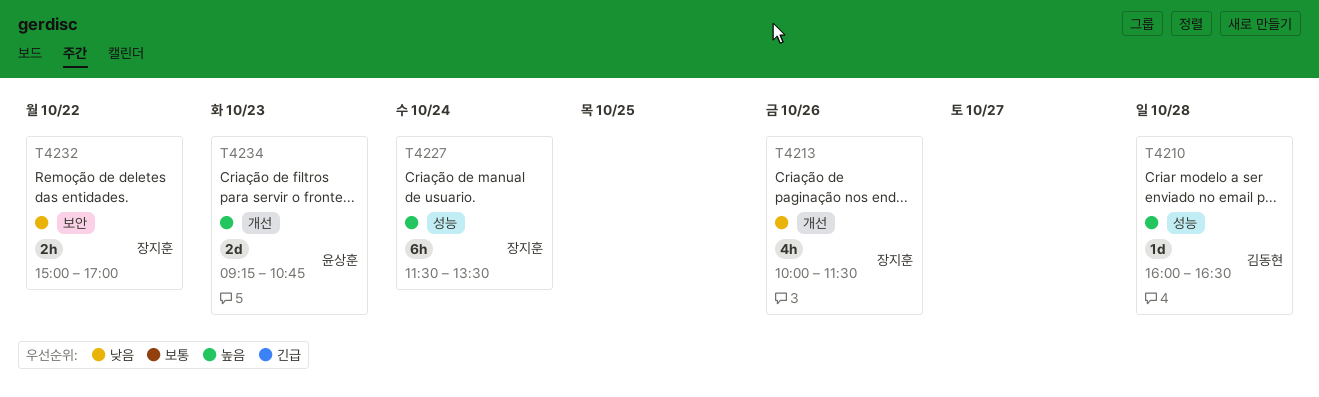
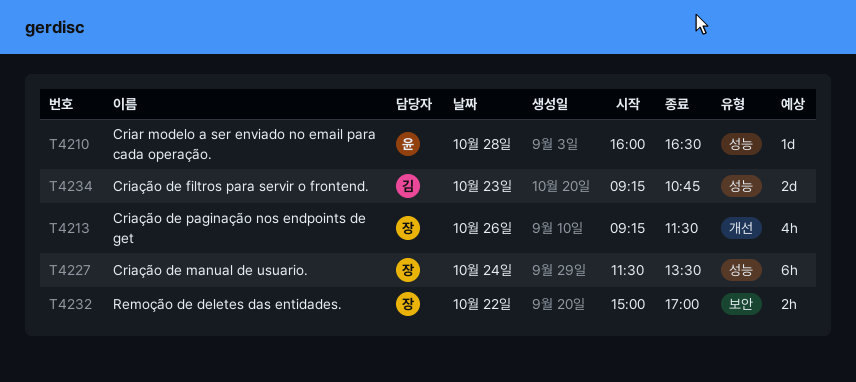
T4210, owner: 김동현 -> 윤상훈
T4213, begins: 10:00 -> 09:15
T4234, owner: 윤상훈 -> 김동현
T4234, label: 개선 -> 성능

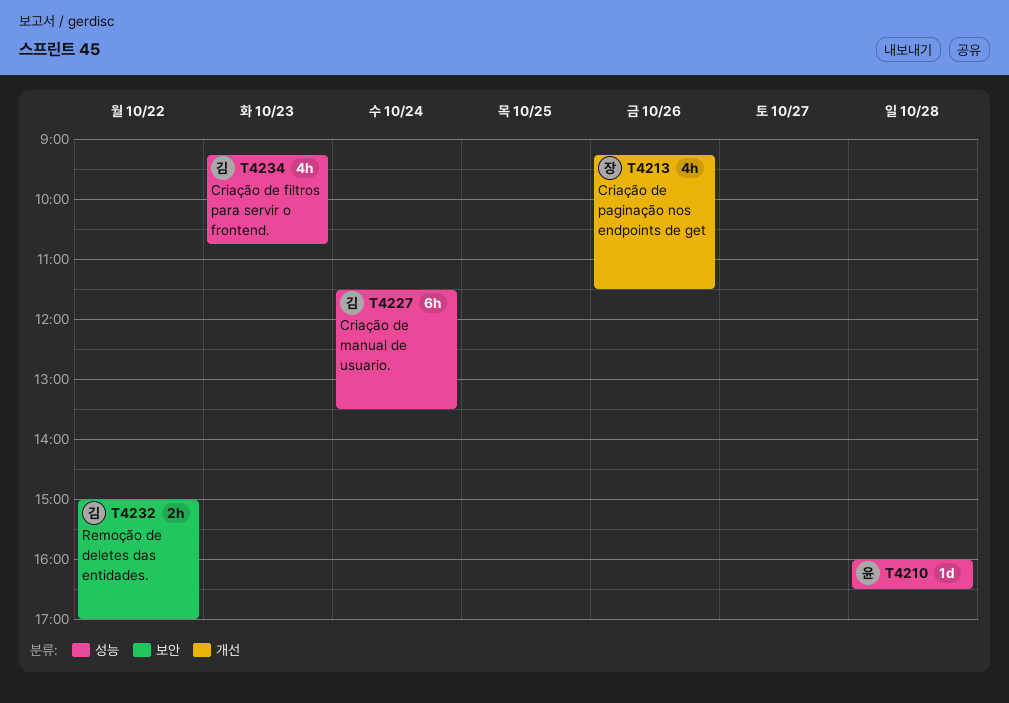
T4227, owner: 장 -> 김
T4232, owner: 장 -> 김
T4234, estimate: 2d -> 4h

